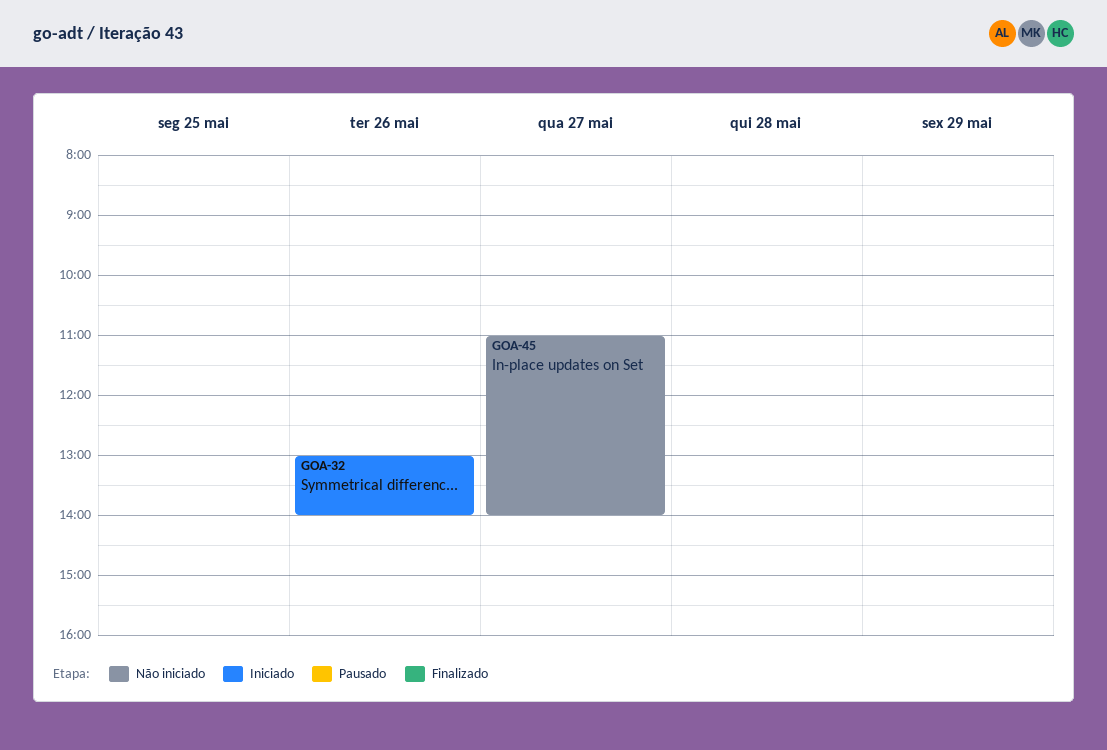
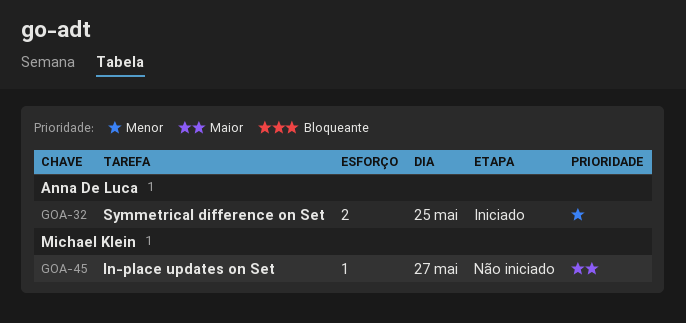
GOA-32, day: May 26 -> May 25

